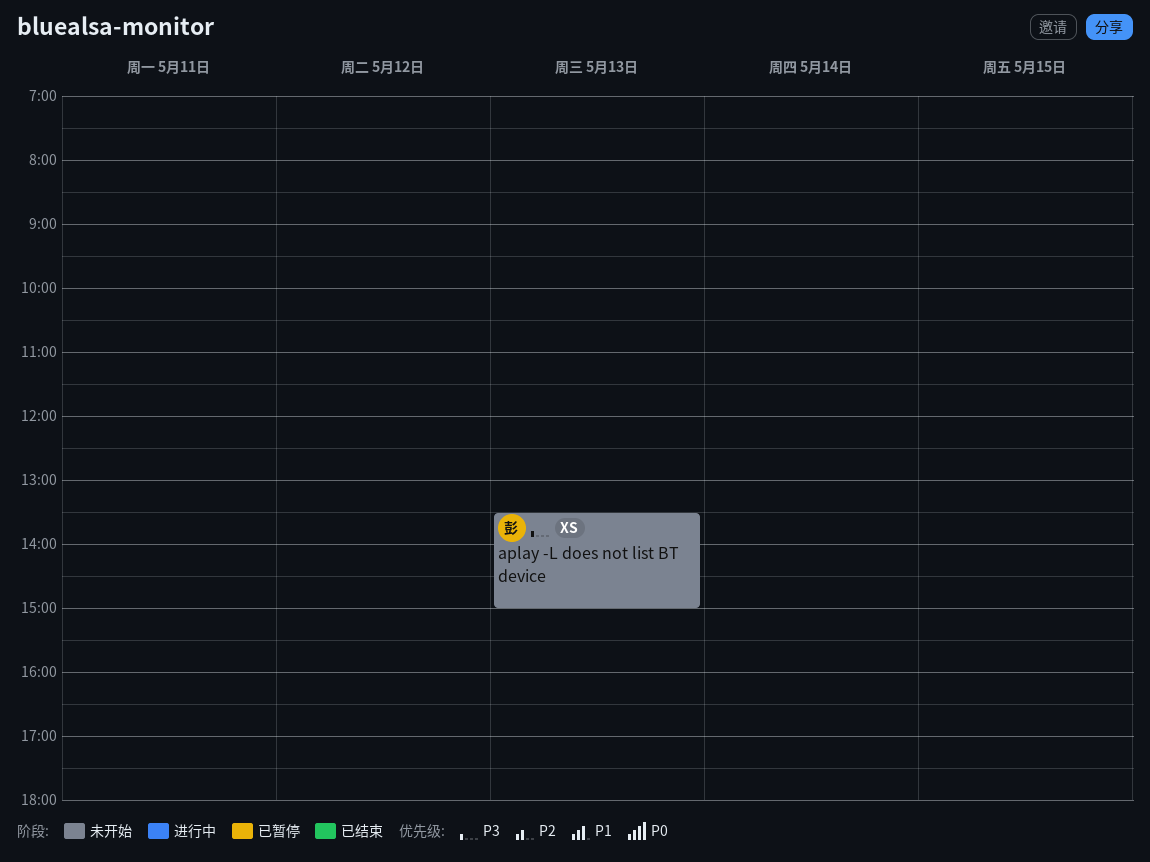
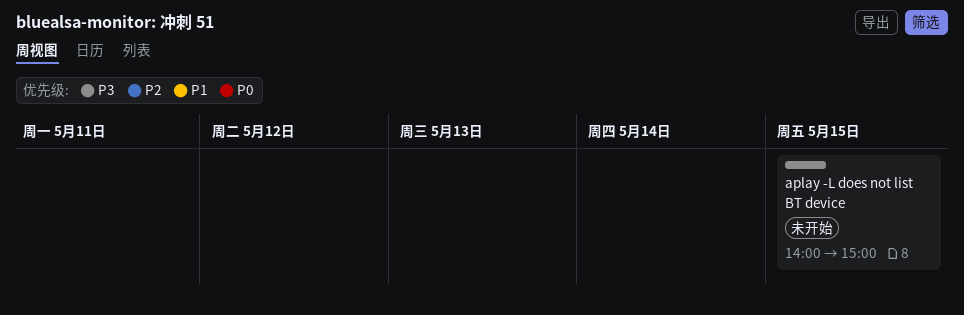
aplay -L does not list BT device, day: May 13 -> May 15
aplay -L does not list BT device, begins: 13:30 -> 14:00

